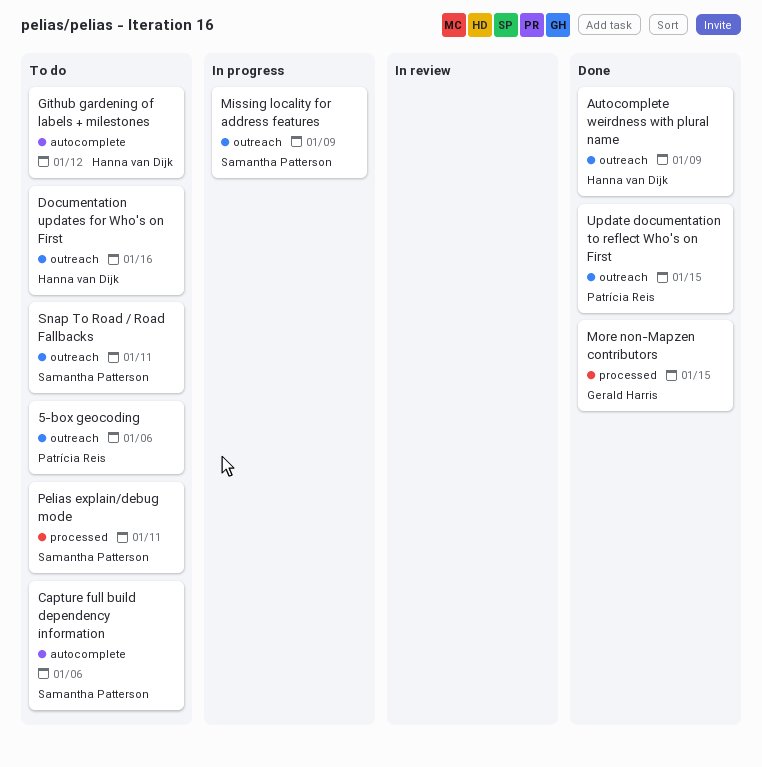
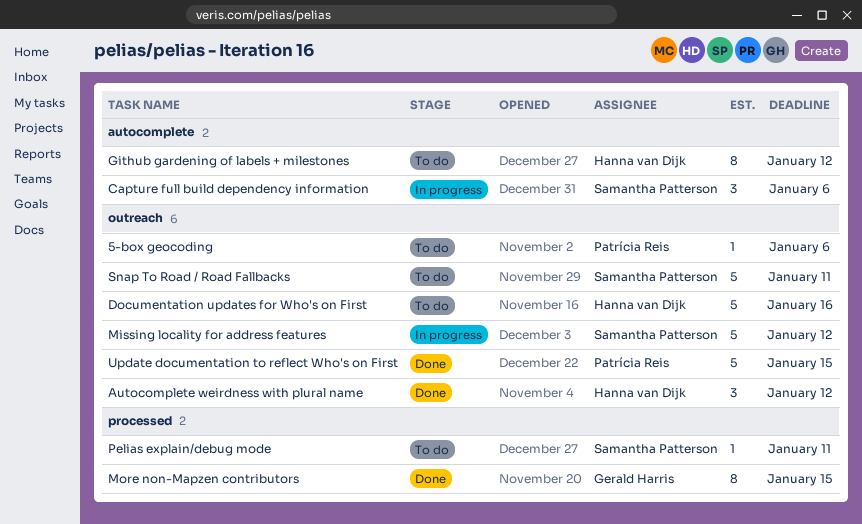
Autocomplete weirdness with plural name, due: Jan 9 -> Jan 12
Capture full build dependency information, status: To do -> In progress
Missing locality for address features, due: Jan 9 -> Jan 12

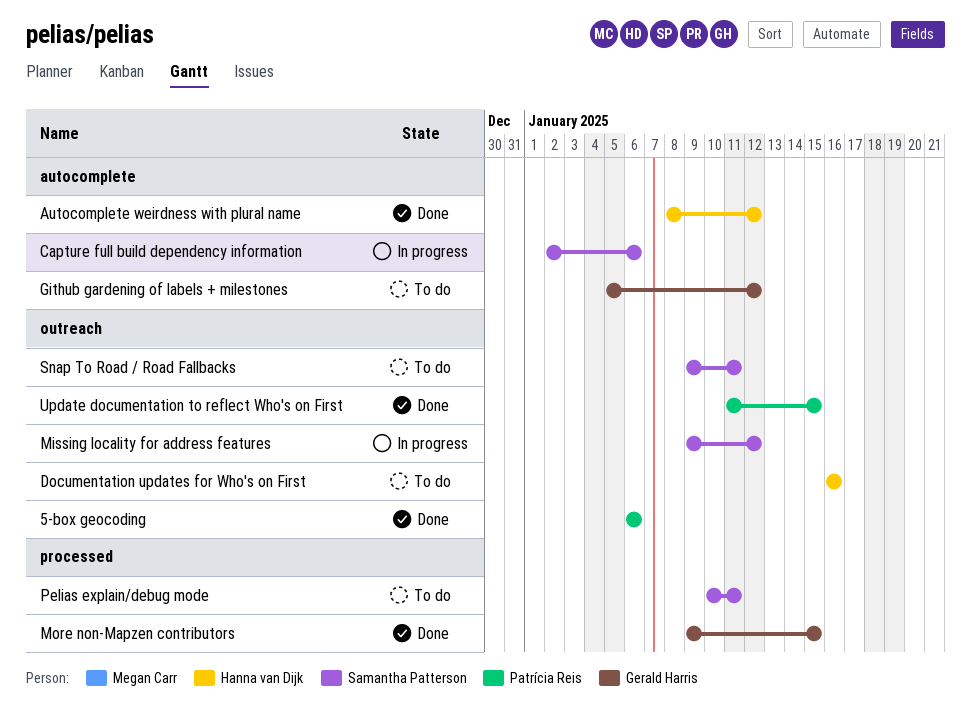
5-box geocoding, status: To do -> Done
Autocomplete weirdness with plural name, label: outreach -> autocomplete
Github gardening of labels + milestones, owner: Hanna van Dijk -> Gerald Harris

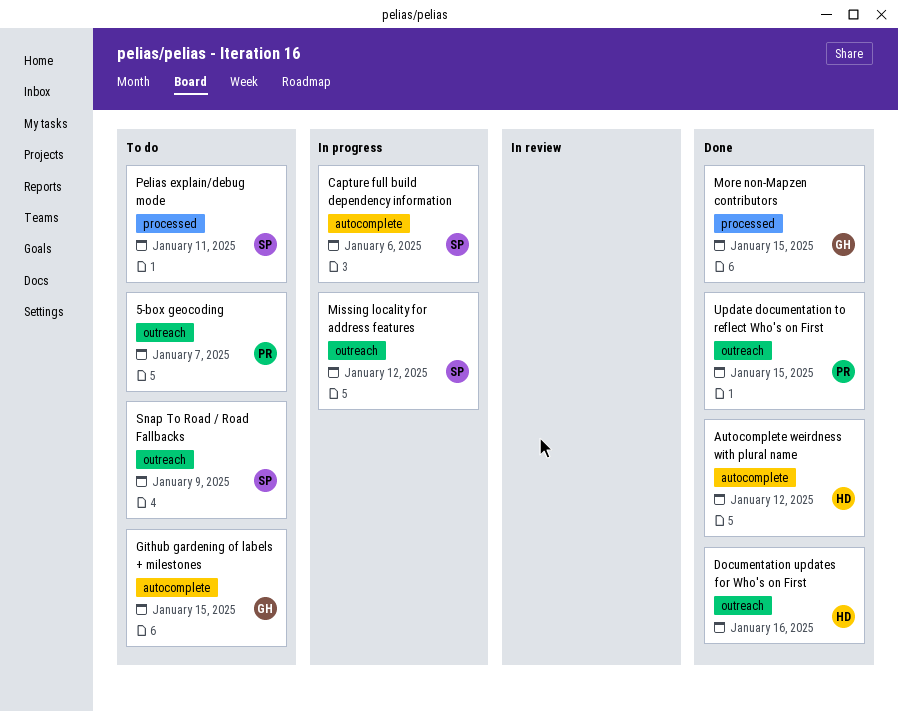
5-box geocoding, status: Done -> To do
5-box geocoding, due: Jan 6 -> Jan 7
Documentation updates for Who's on First, status: To do -> Done
Github gardening of labels + milestones, due: Jan 12 -> Jan 15
Snap To Road / Road Fallbacks, due: Jan 11 -> Jan 9

